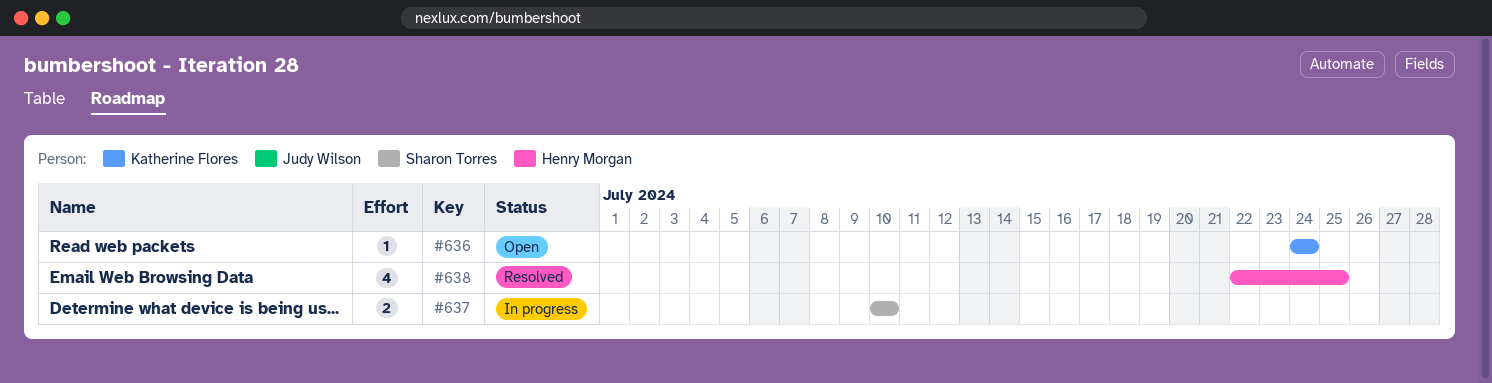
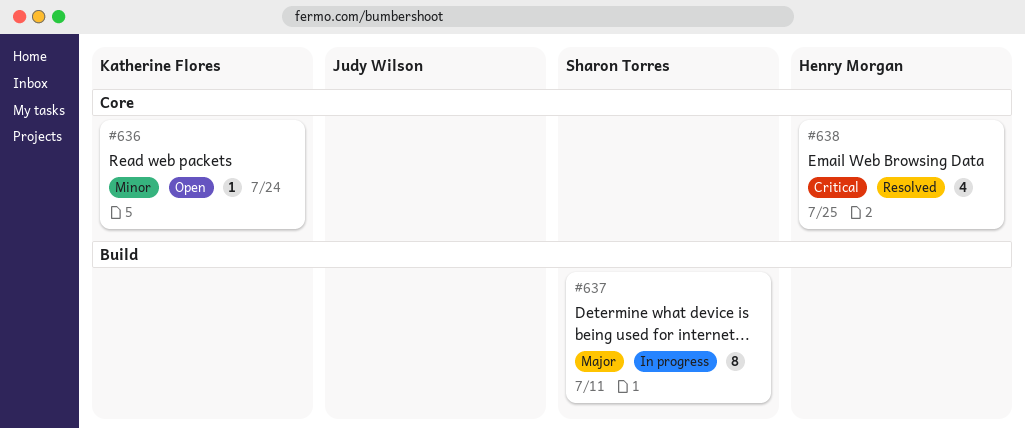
#637, estimate: 2 -> 8
#637, due: Jul 10 -> Jul 11

